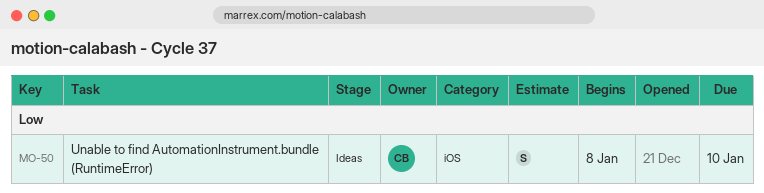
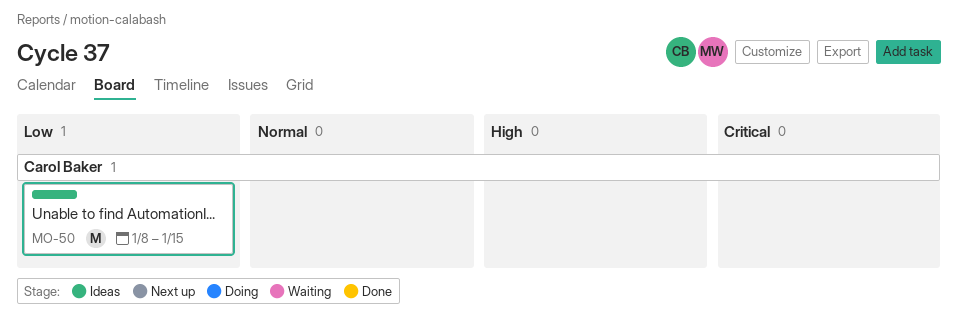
MO-50, estimate: S -> M
MO-50, due: Jan 10 -> Jan 15

